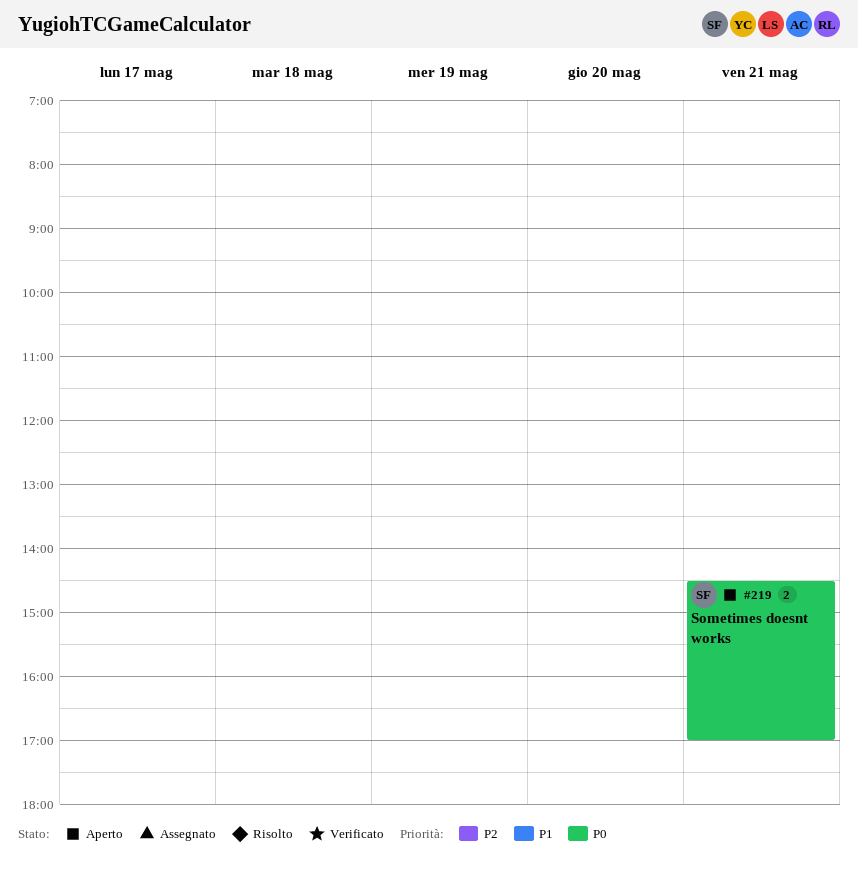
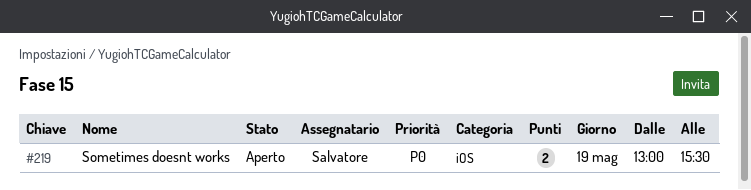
#219, day: May 21 -> May 19
#219, begins: 14:30 -> 13:00
#219, ends: 17:00 -> 15:30

